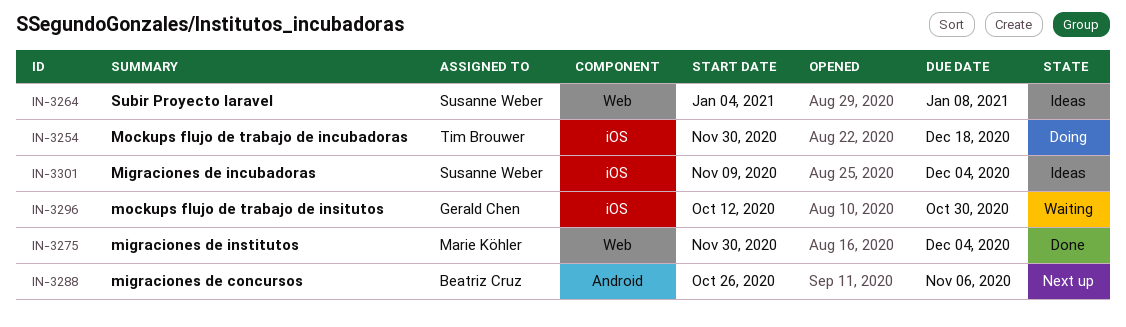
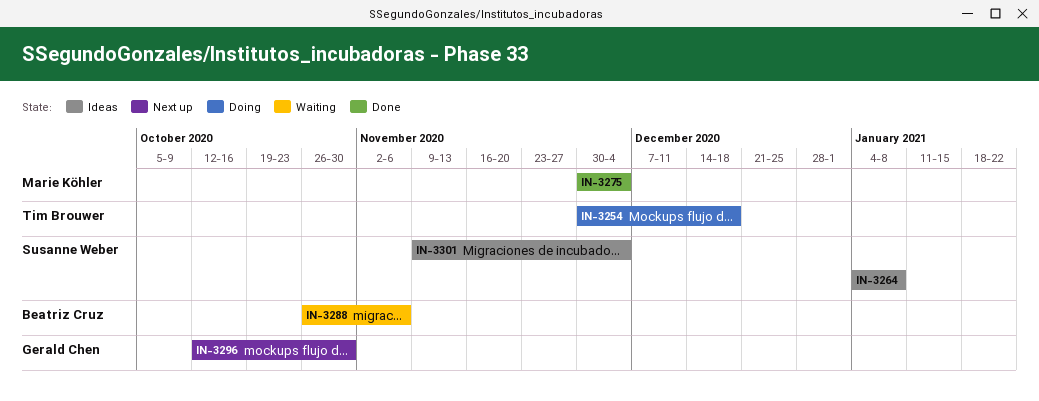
IN-3288, status: Next up -> Waiting
IN-3296, status: Waiting -> Next up

